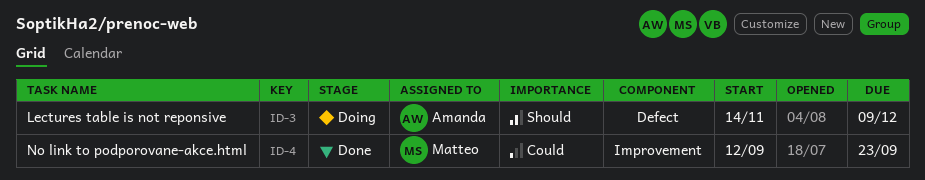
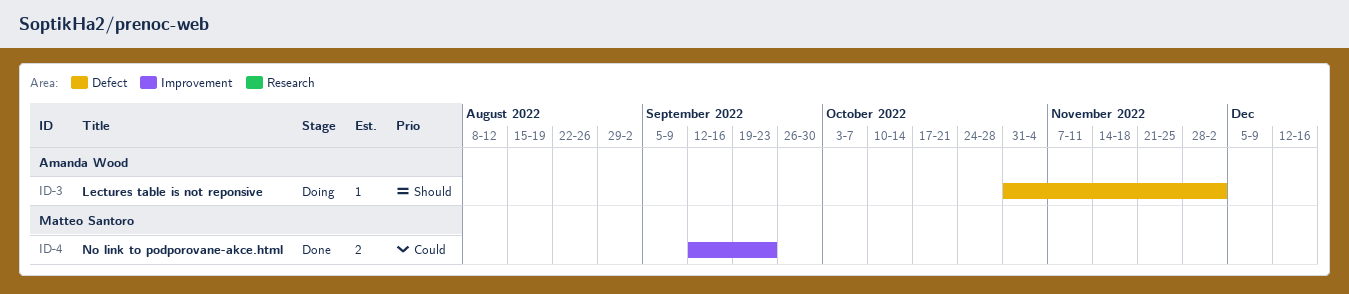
ID-3, start: Nov 14 -> Oct 31
ID-3, due: Dec 9 -> Dec 2

